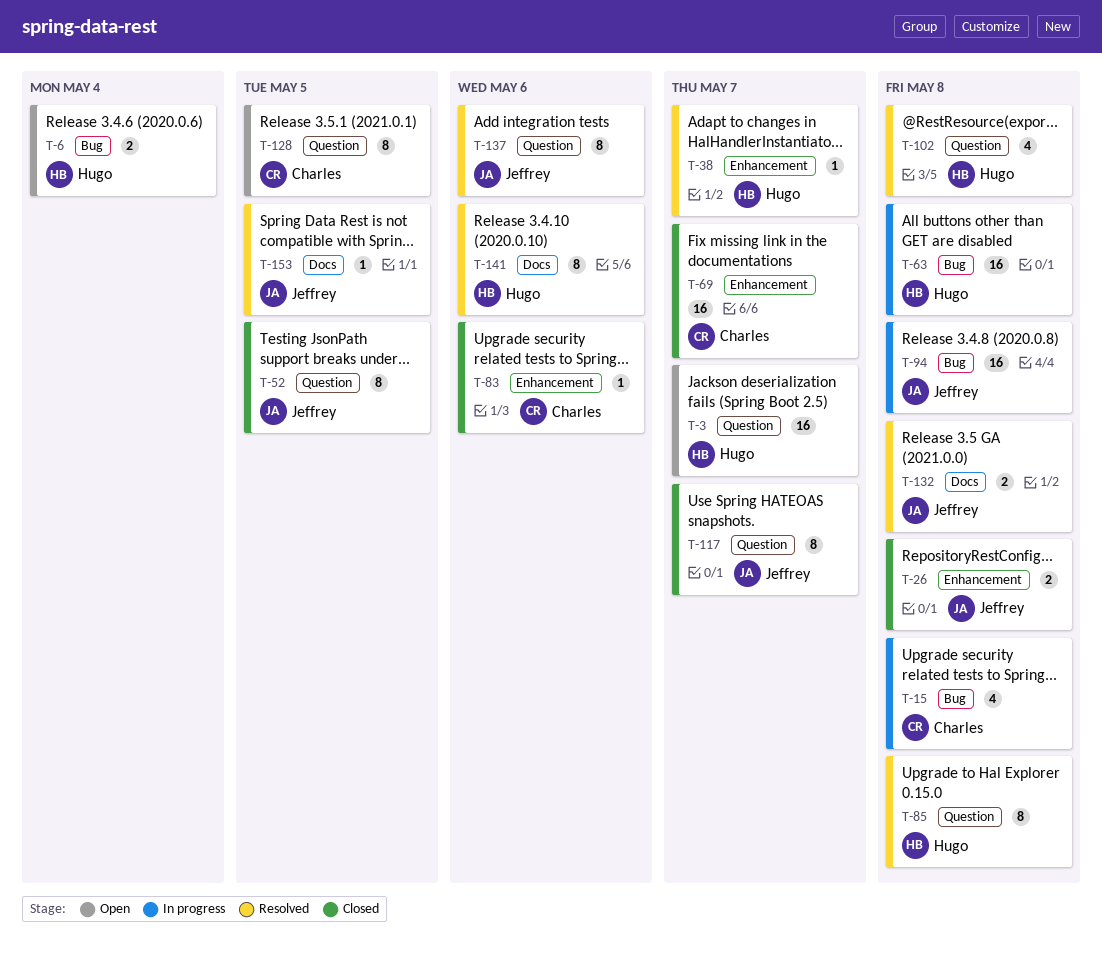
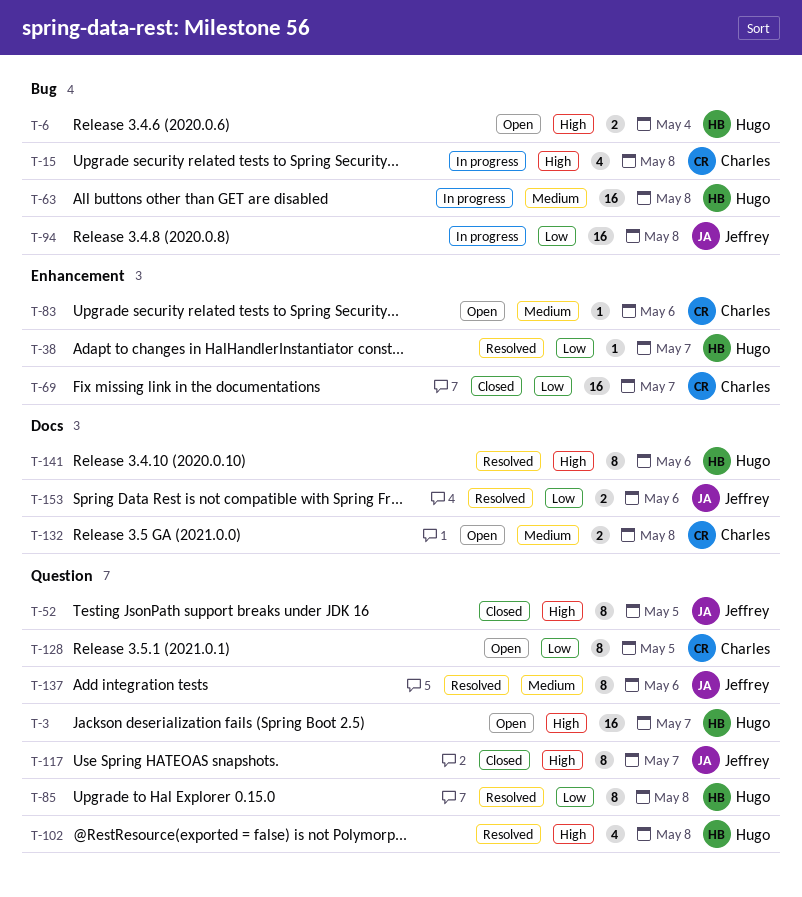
T-26: present -> none
T-83, status: Closed -> Open
T-132, status: Resolved -> Open
T-132, owner: Jeffrey -> Charles
T-153, estimate: 1 -> 2
T-153, due: May 5 -> May 6

